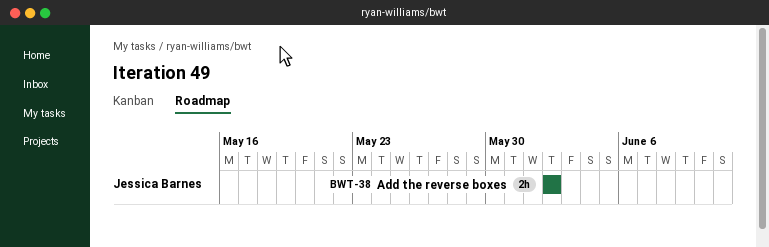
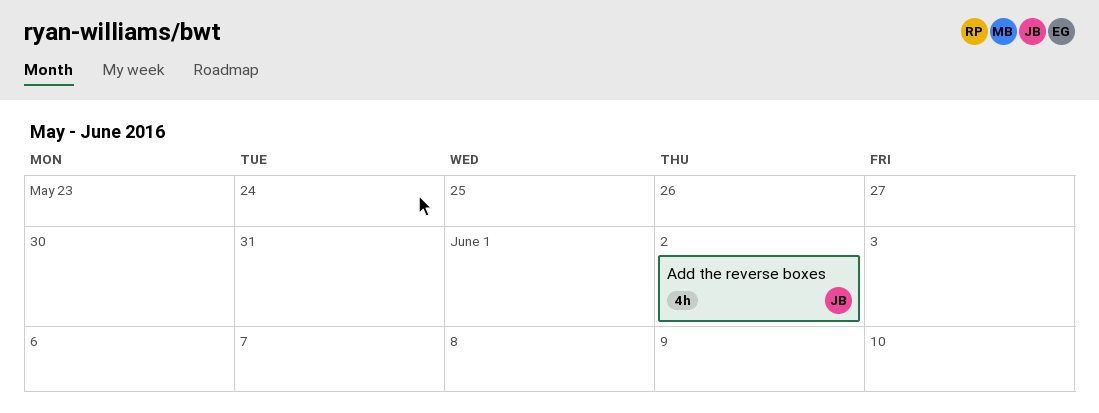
Add the reverse boxes, estimate: 2h -> 4h

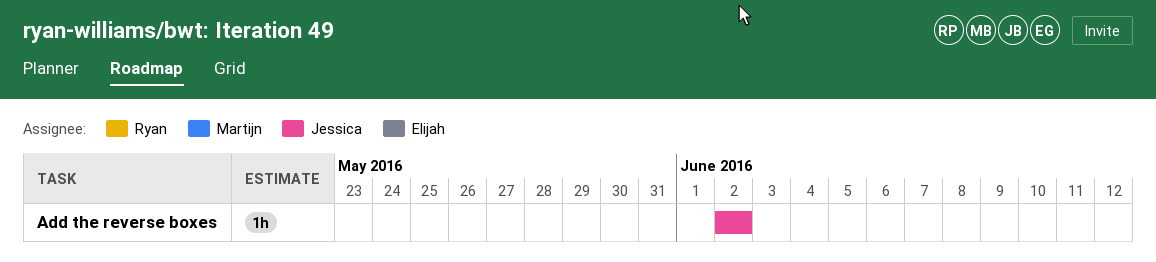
Add the reverse boxes, estimate: 4h -> 1h

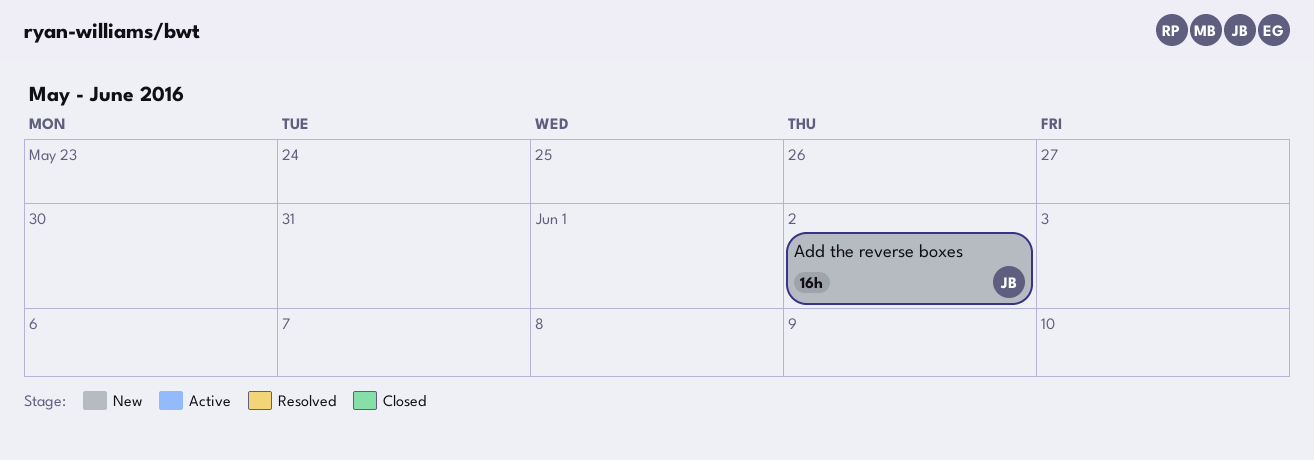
Add the reverse boxes, estimate: 1h -> 16h

